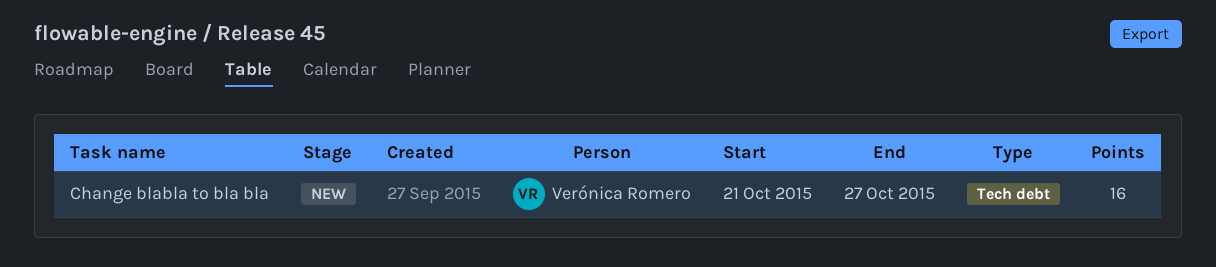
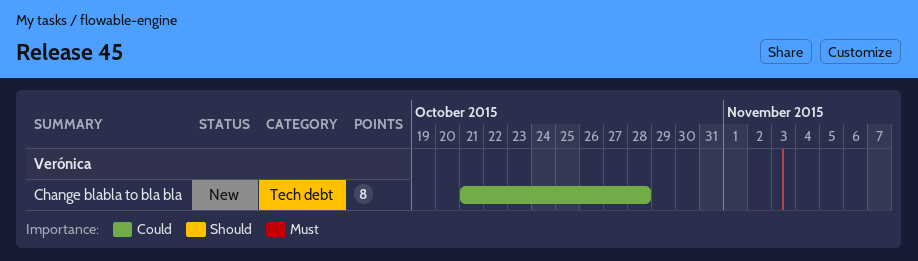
Change blabla to bla bla, estimate: 16 -> 8
Change blabla to bla bla, due: Oct 27 -> Oct 28

